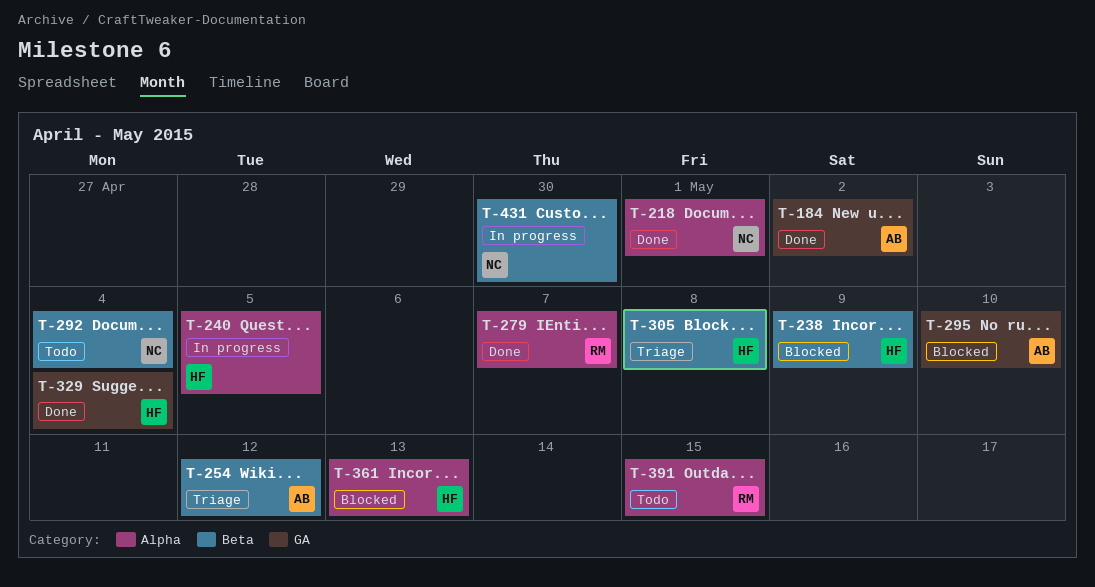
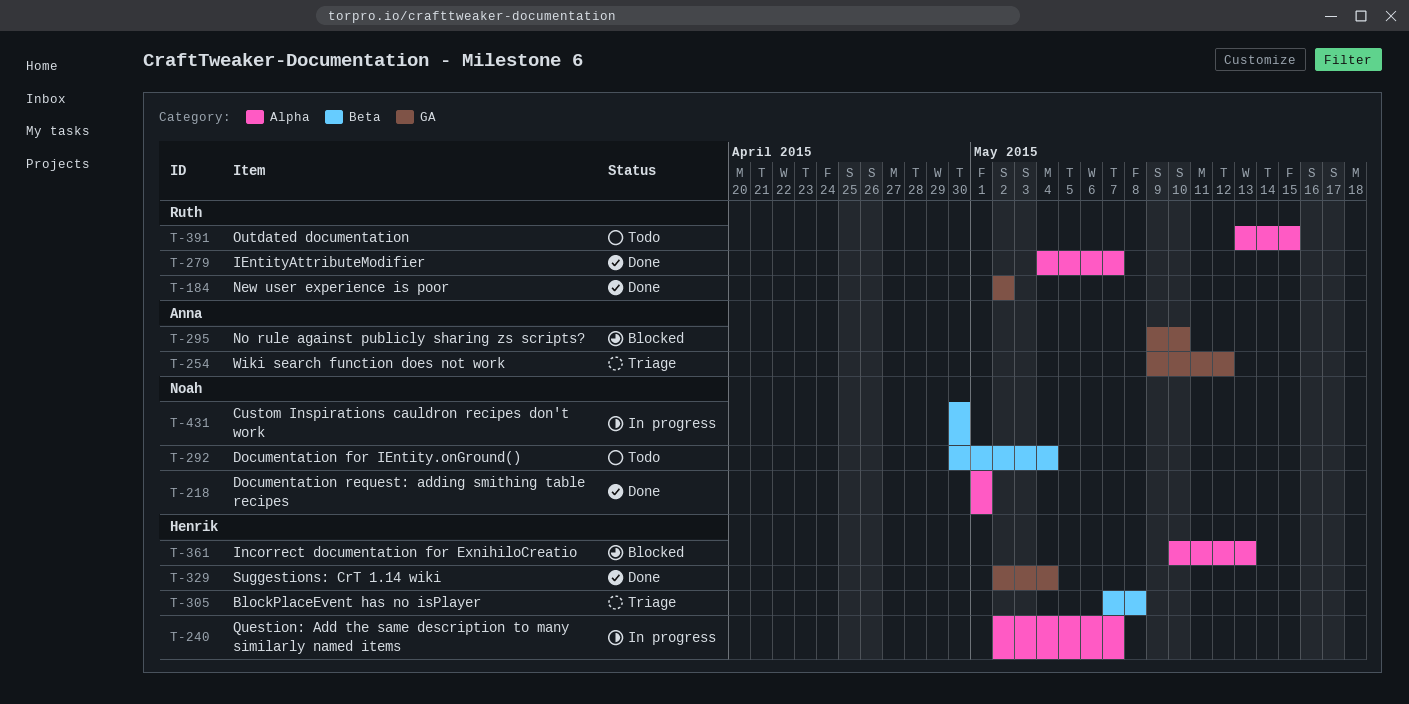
T-184, owner: Anna -> Ruth
T-238: present -> none
T-240, due: May 5 -> May 7
T-254, label: Beta -> GA

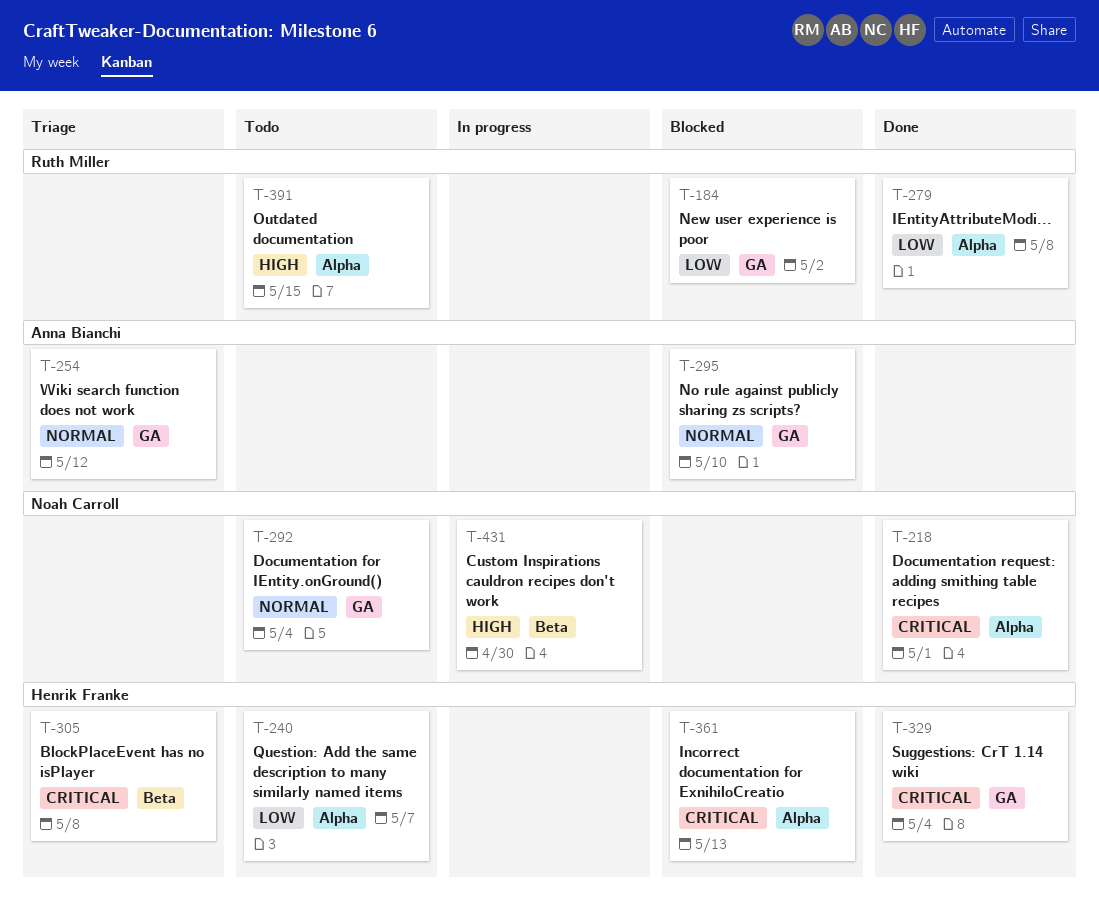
T-184, status: Done -> Blocked
T-240, status: In progress -> Todo
T-279, due: May 7 -> May 8
T-292, label: Beta -> GA

